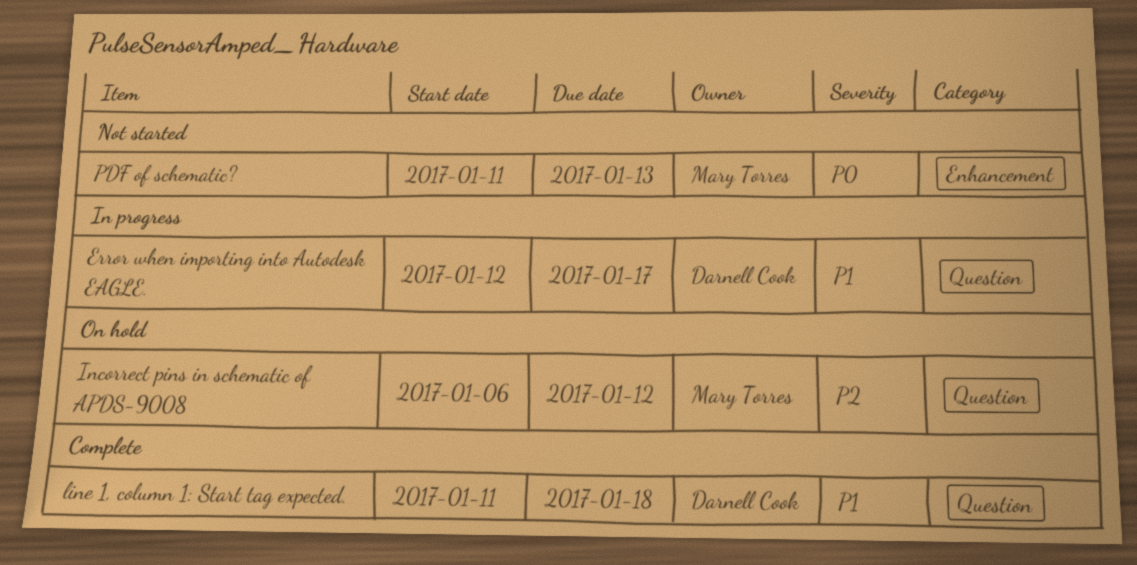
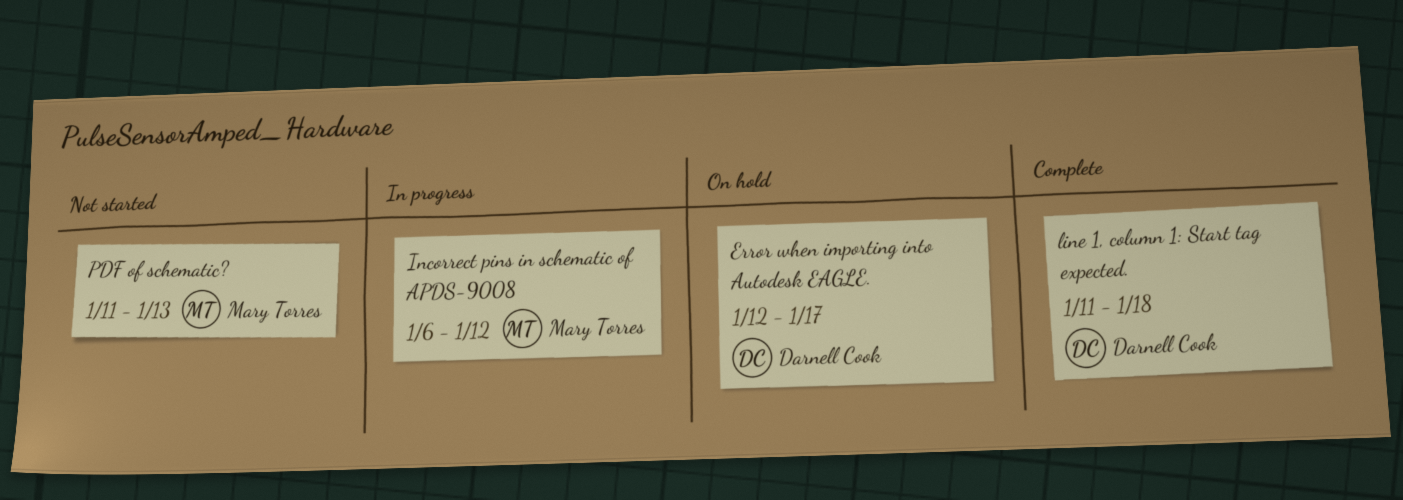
Error when importing into Autodesk EAGLE., status: In progress -> On hold
Incorrect pins in schematic of APDS-9008, status: On hold -> In progress

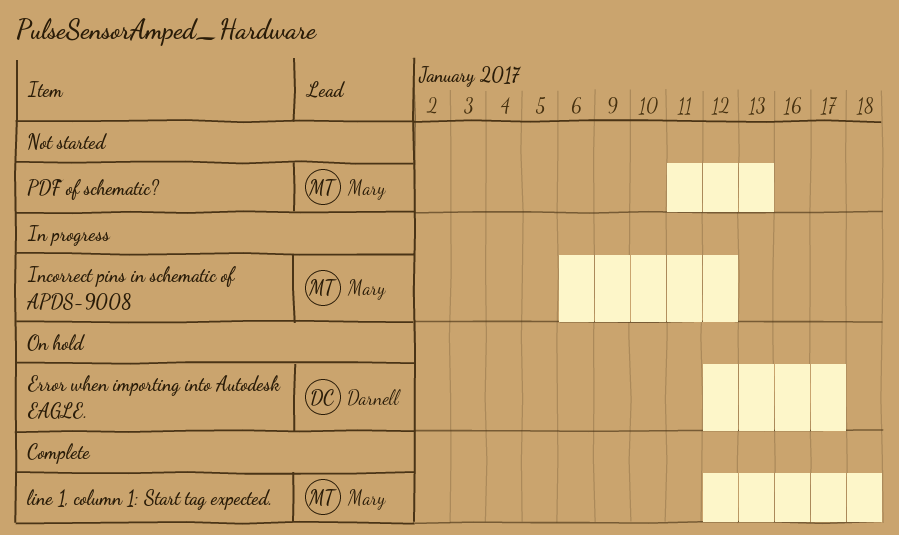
line 1, column 1: Start tag expected., owner: Darnell Cook -> Mary Torres
line 1, column 1: Start tag expected., start: Jan 11 -> Jan 12

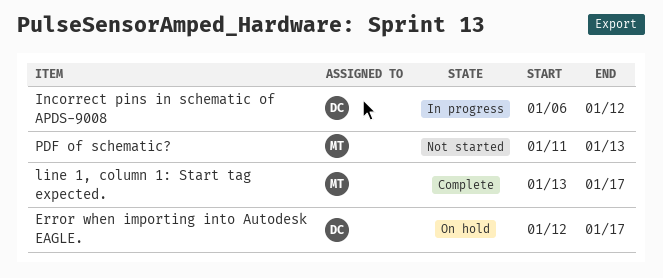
Incorrect pins in schematic of APDS-9008, owner: Mary -> Darnell
line 1, column 1: Start tag expected., start: Jan 12 -> Jan 13
line 1, column 1: Start tag expected., due: Jan 18 -> Jan 17

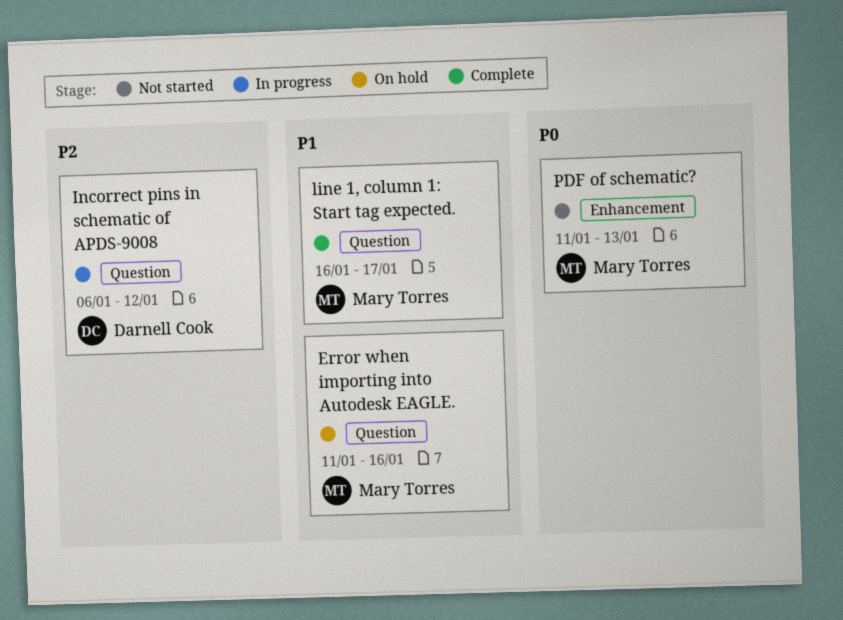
Error when importing into Autodesk EAGLE., owner: Darnell Cook -> Mary Torres
Error when importing into Autodesk EAGLE., start: Jan 12 -> Jan 11
Error when importing into Autodesk EAGLE., due: Jan 17 -> Jan 16
line 1, column 1: Start tag expected., start: Jan 13 -> Jan 16

